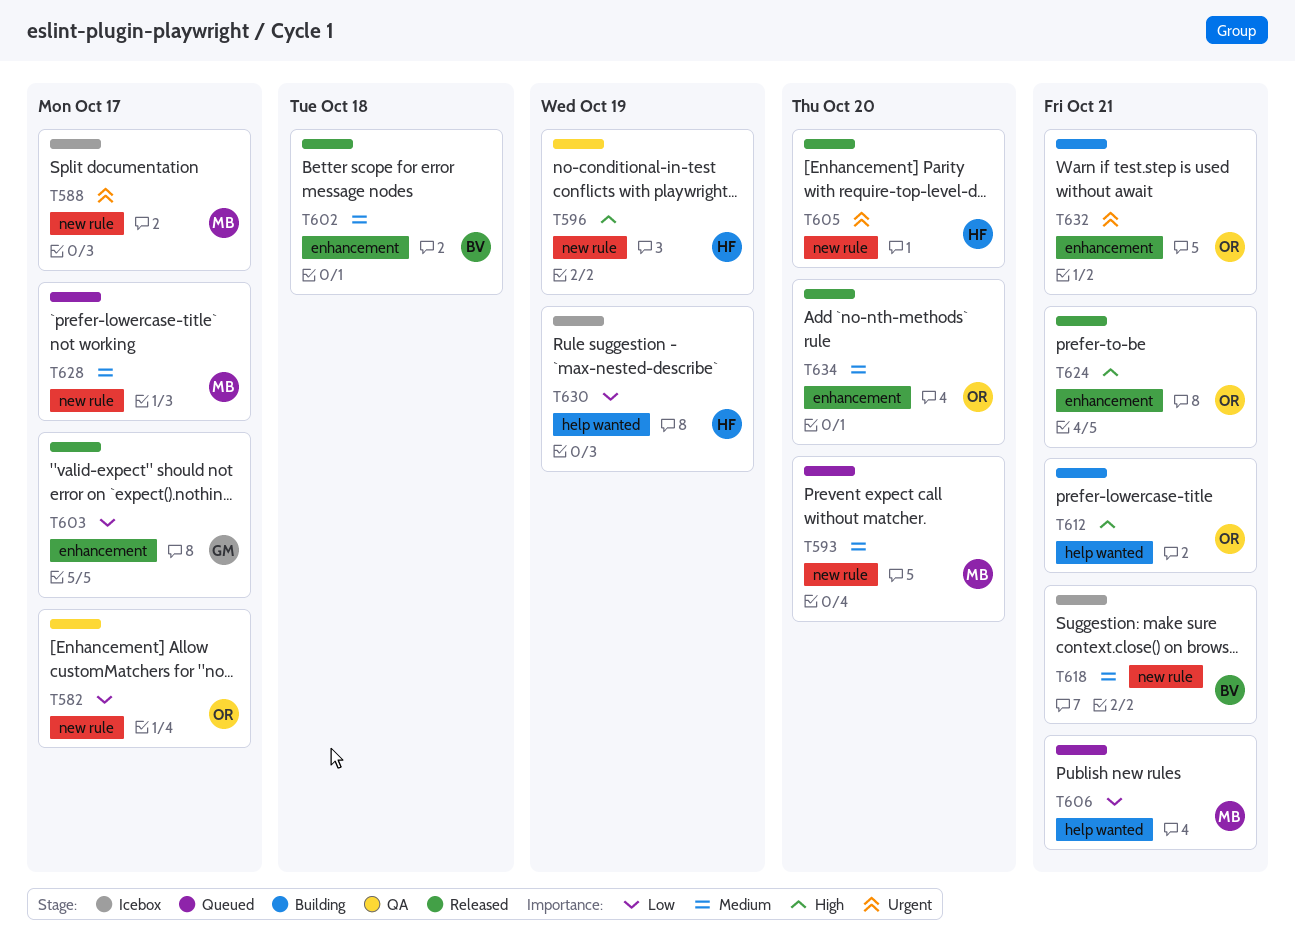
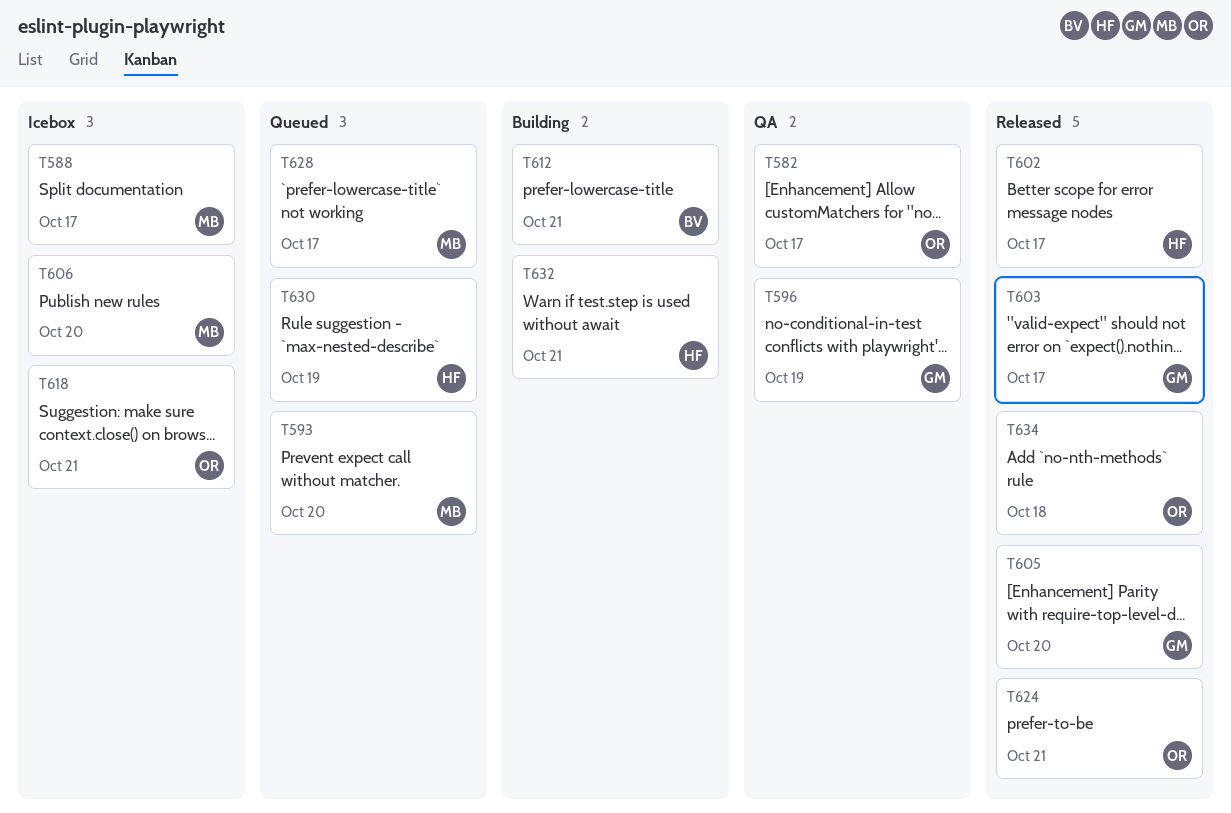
T596, owner: HF -> GM
T602, owner: BV -> HF
T602, due: Oct 18 -> Oct 17
T605, owner: HF -> GM
T606, status: Queued -> Icebox
T606, due: Oct 21 -> Oct 20
T612, owner: OR -> BV
T618, owner: BV -> OR
T630, status: Icebox -> Queued
T632, owner: OR -> HF
T634, due: Oct 20 -> Oct 18

